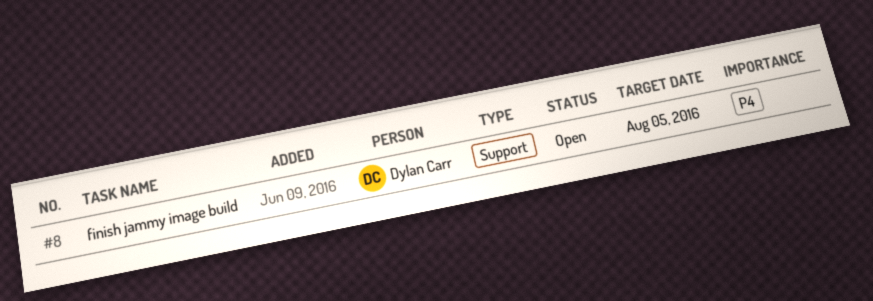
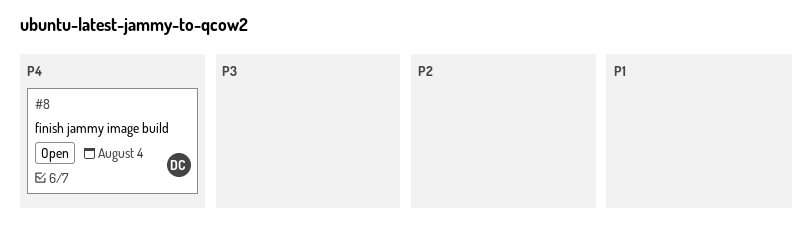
#8, due: Aug 5 -> Aug 4

